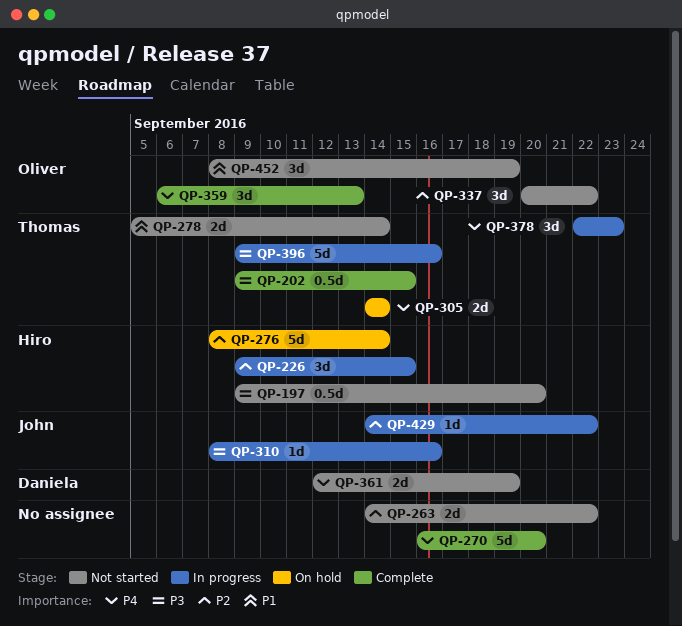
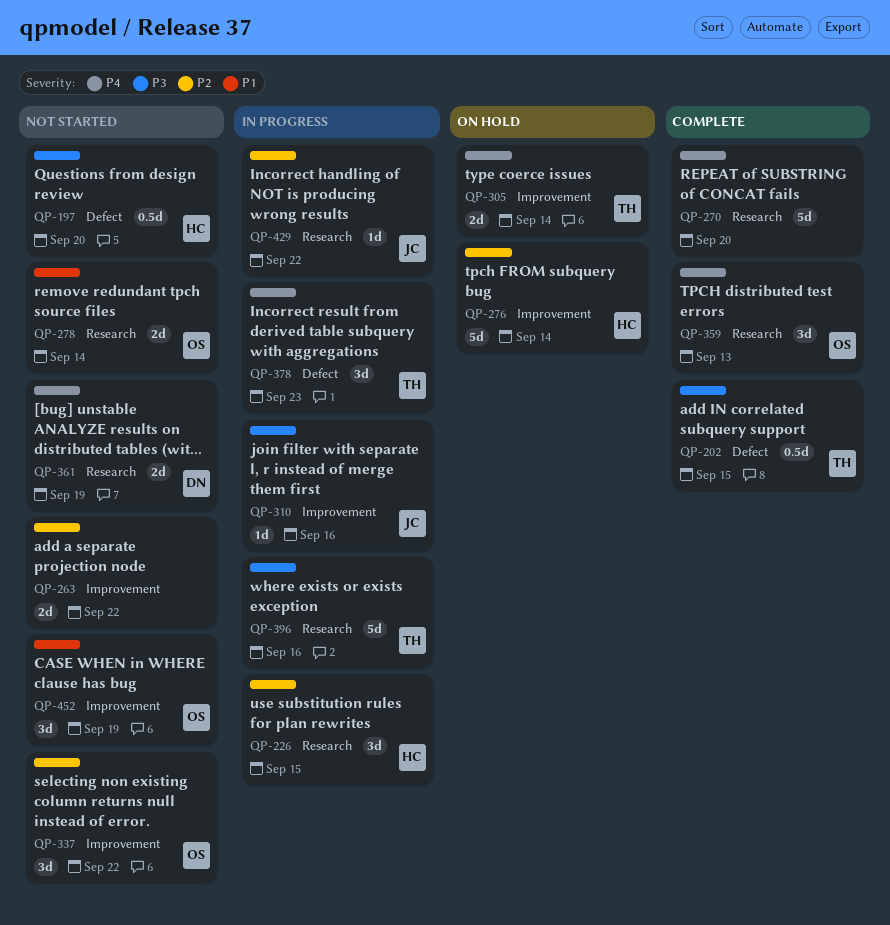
QP-278, owner: Thomas -> Oliver

